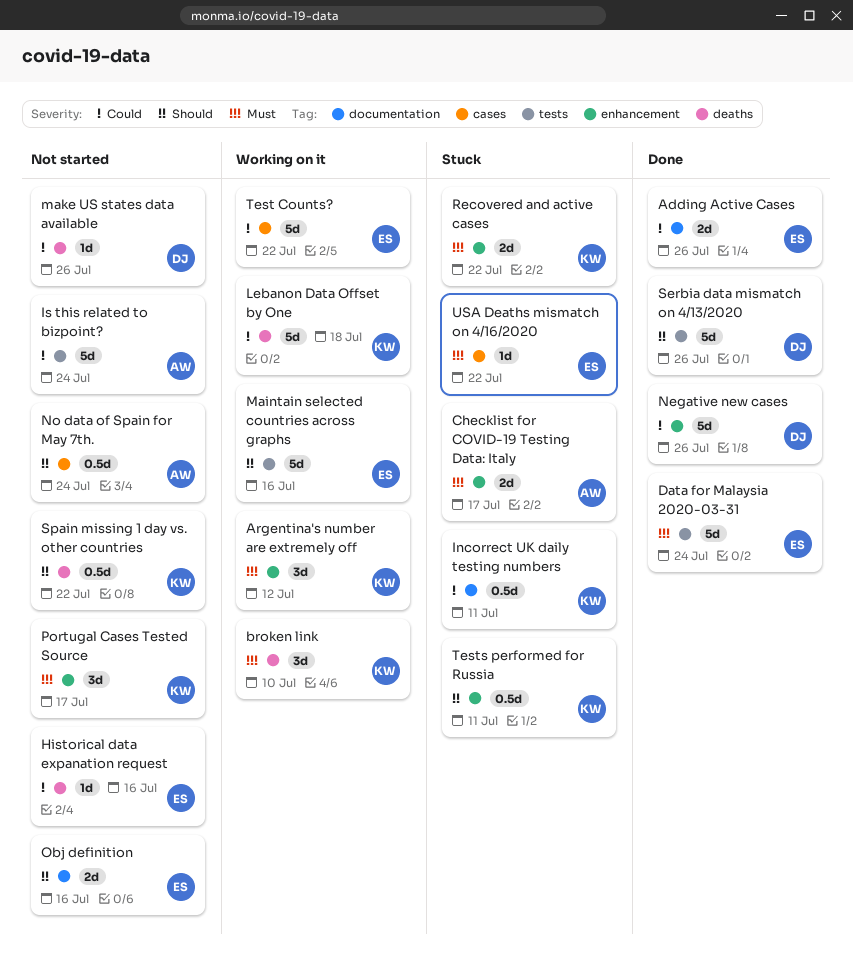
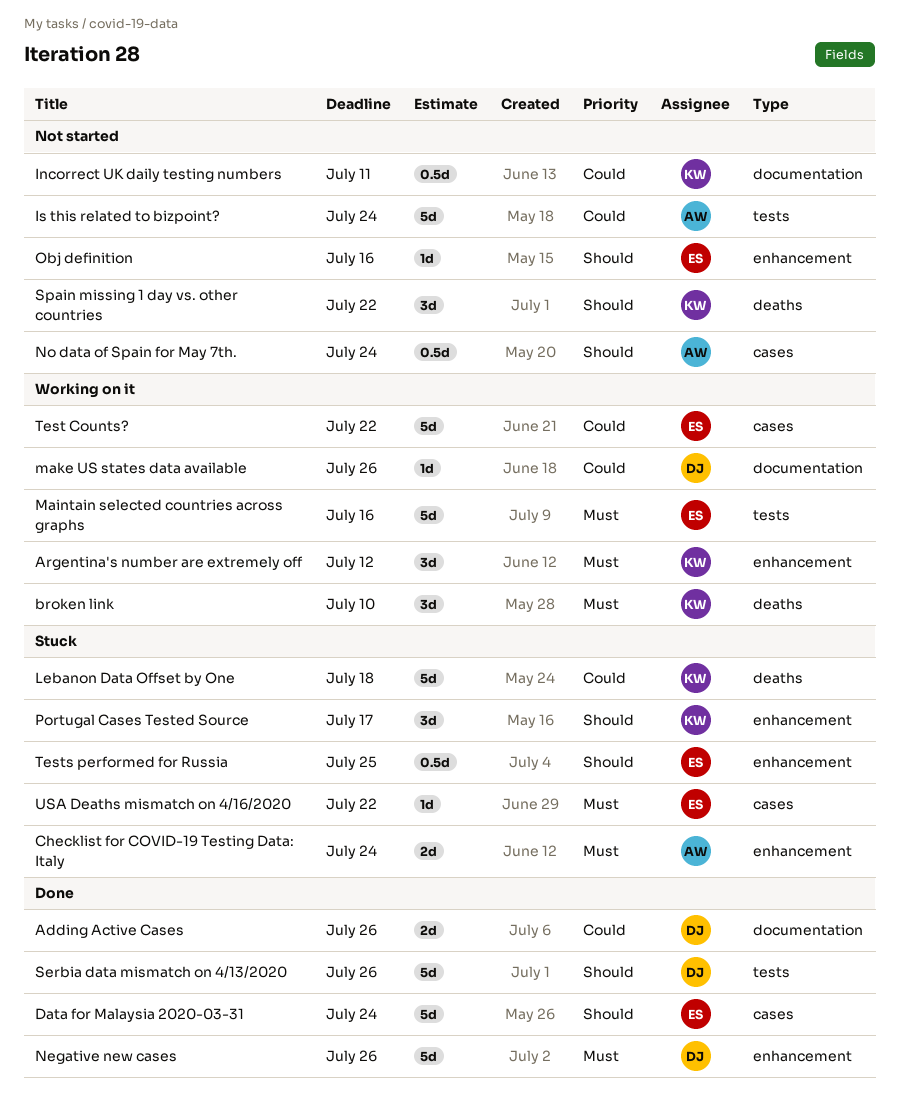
Adding Active Cases, owner: ES -> DJ
Checklist for COVID-19 Testing Data: Italy, due: Jul 17 -> Jul 24
Data for Malaysia 2020-03-31, priority: Must -> Should
Data for Malaysia 2020-03-31, label: tests -> cases
Historical data expanation request: present -> none
Incorrect UK daily testing numbers, status: Stuck -> Not started
Lebanon Data Offset by One, status: Working on it -> Stuck
Maintain selected countries across graphs, priority: Should -> Must
make US states data available, status: Not started -> Working on it
make US states data available, label: deaths -> documentation
Negative new cases, priority: Could -> Must
Obj definition, label: documentation -> enhancement
Obj definition, estimate: 2d -> 1d
Portugal Cases Tested Source, status: Not started -> Stuck
Portugal Cases Tested Source, priority: Must -> Should
Recovered and active cases: present -> none
Spain missing 1 day vs. other countries, estimate: 0.5d -> 3d
Tests performed for Russia, owner: KW -> ES
Tests performed for Russia, due: Jul 11 -> Jul 25

